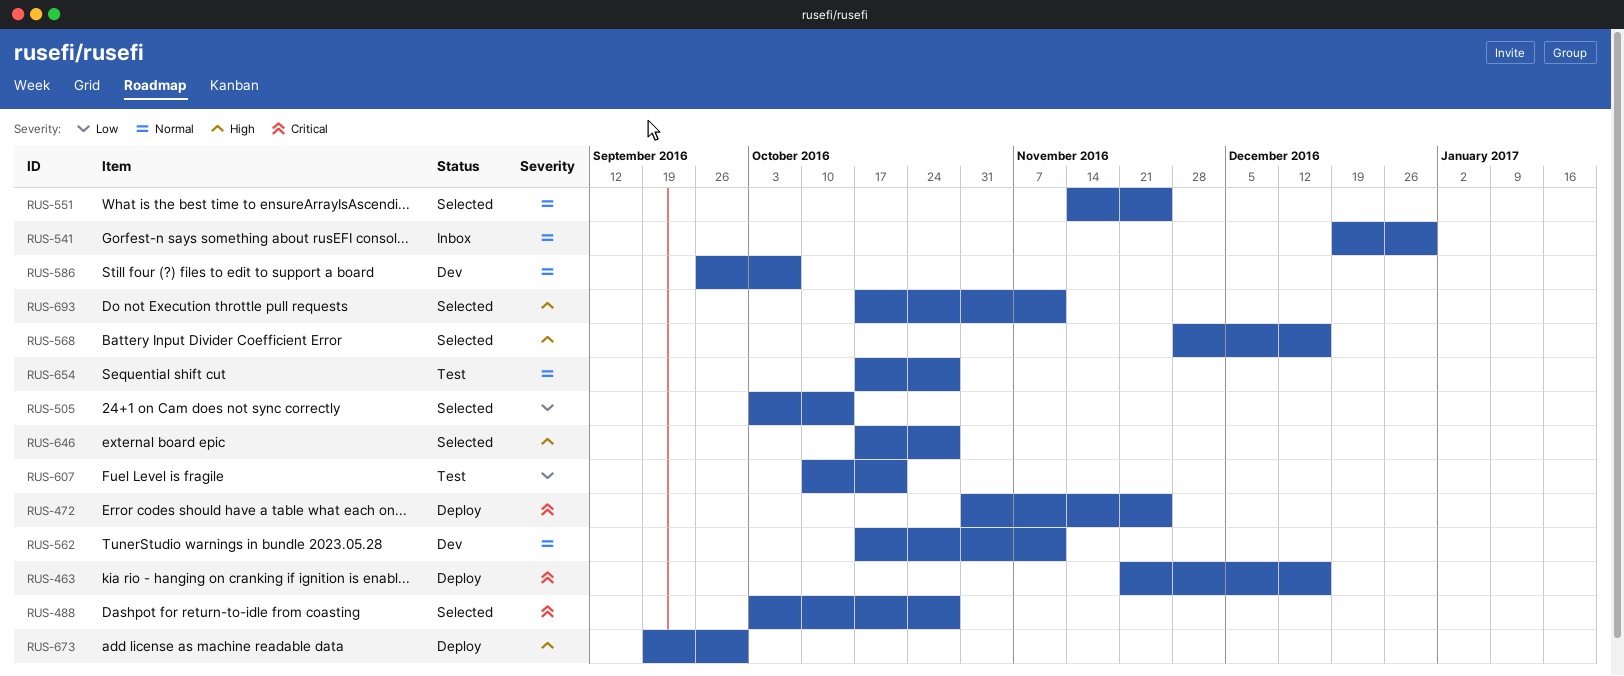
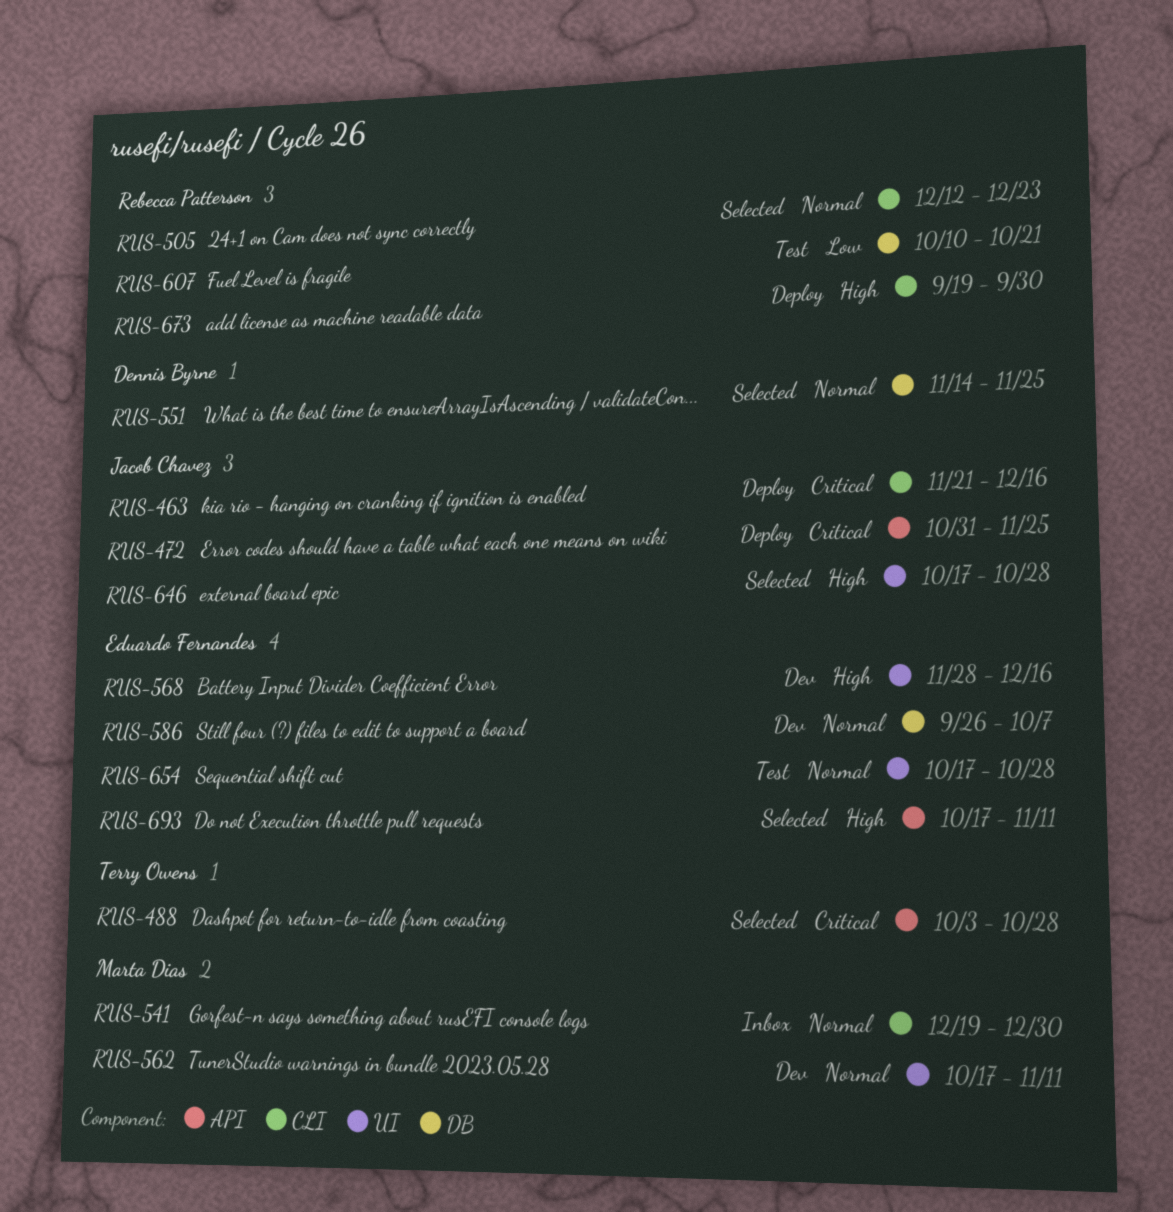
RUS-505, priority: Low -> Normal
RUS-505, start: Oct 3 -> Dec 12
RUS-505, due: Oct 14 -> Dec 23
RUS-568, status: Selected -> Dev

